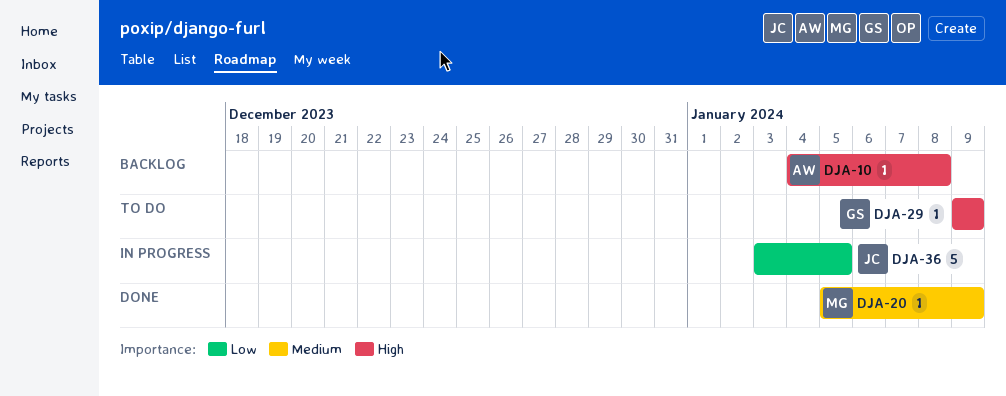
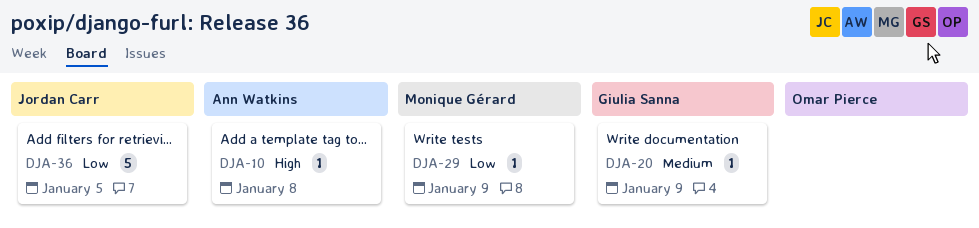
DJA-20, owner: Monique Gérard -> Giulia Sanna
DJA-29, owner: Giulia Sanna -> Monique Gérard
DJA-29, priority: High -> Low

